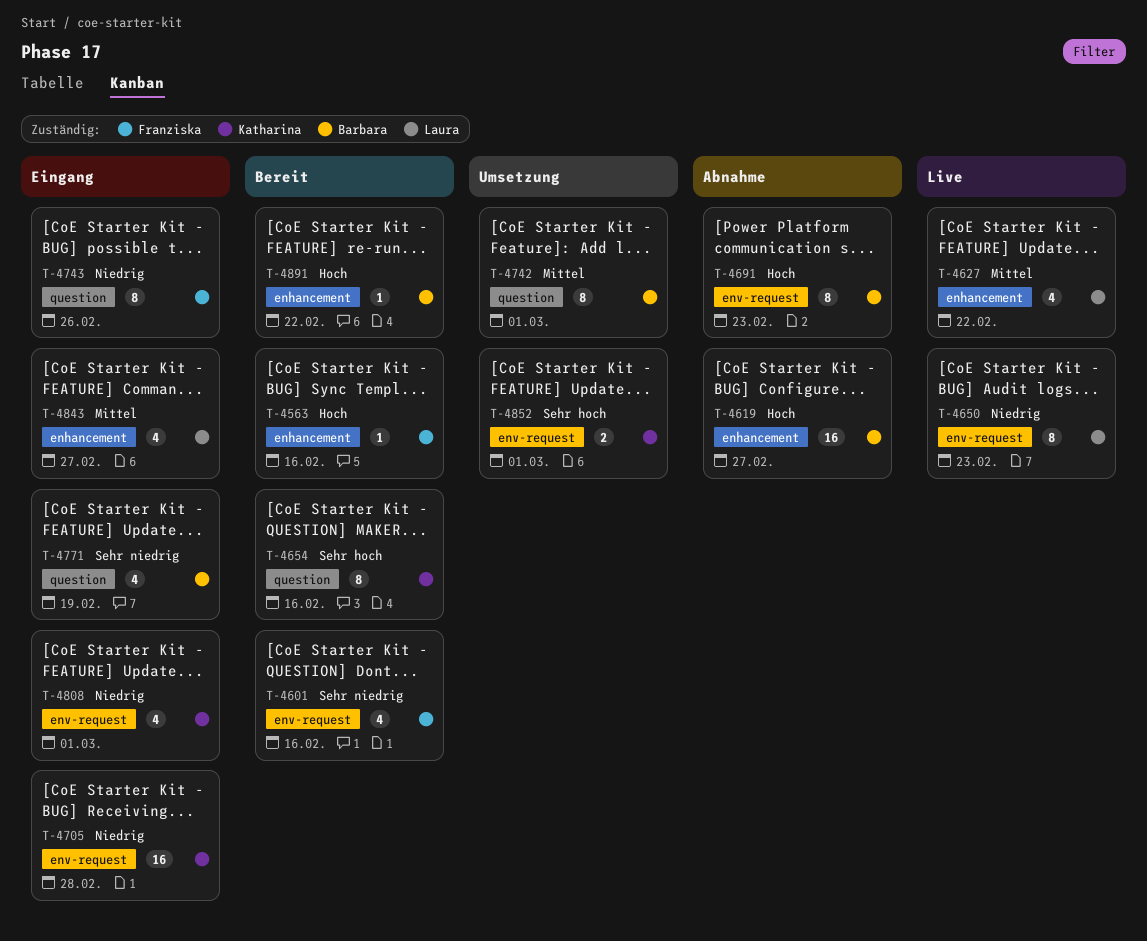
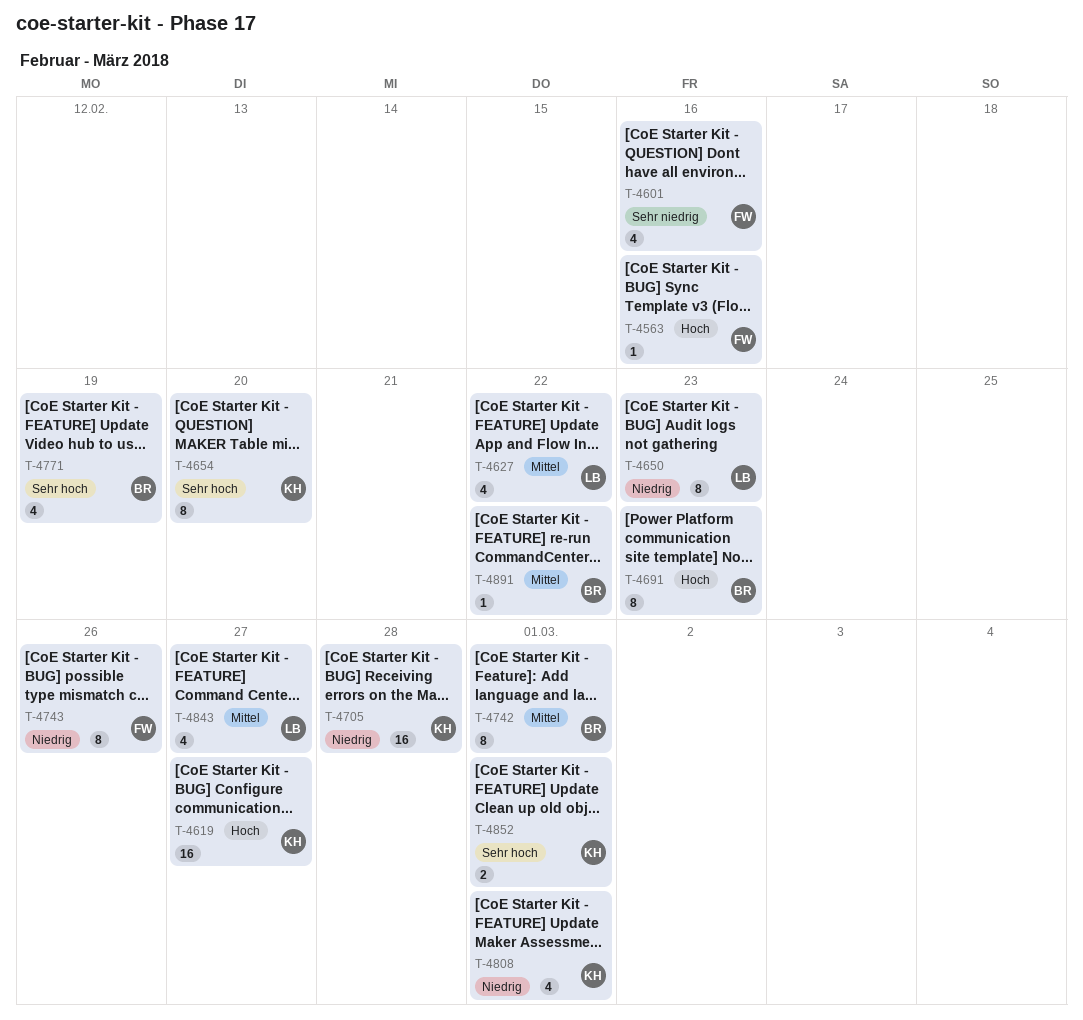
T-4619, owner: Barbara -> Katharina
T-4654, due: Feb 16 -> Feb 20
T-4771, priority: Sehr niedrig -> Sehr hoch
T-4891, priority: Hoch -> Mittel

